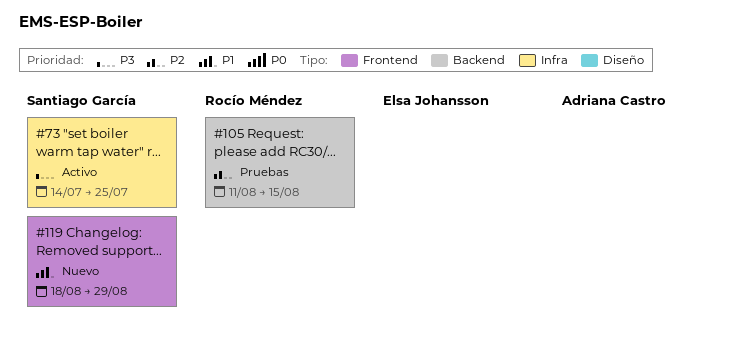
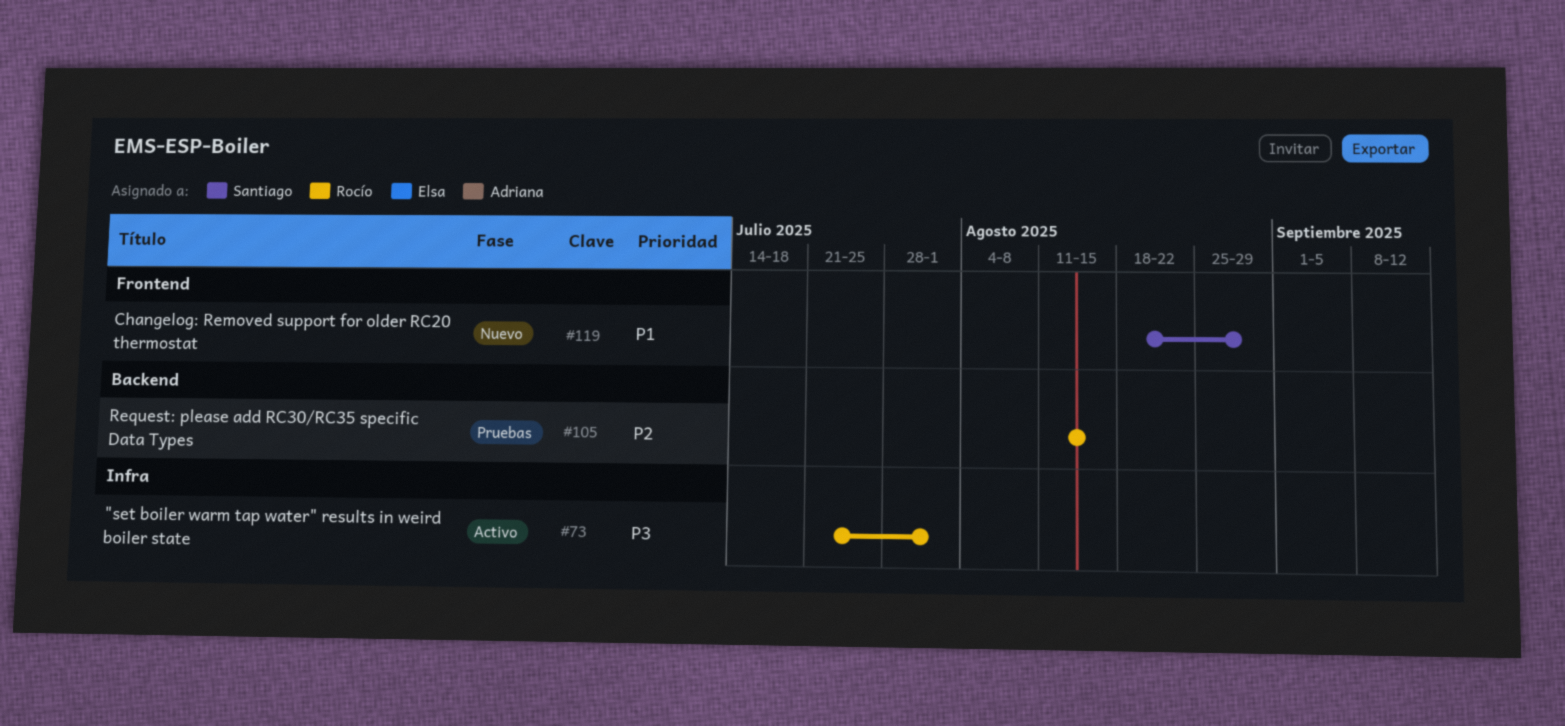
#73, owner: Santiago García -> Rocío Méndez
#73, start: Jul 14 -> Jul 21
#73, due: Jul 25 -> Aug 1

